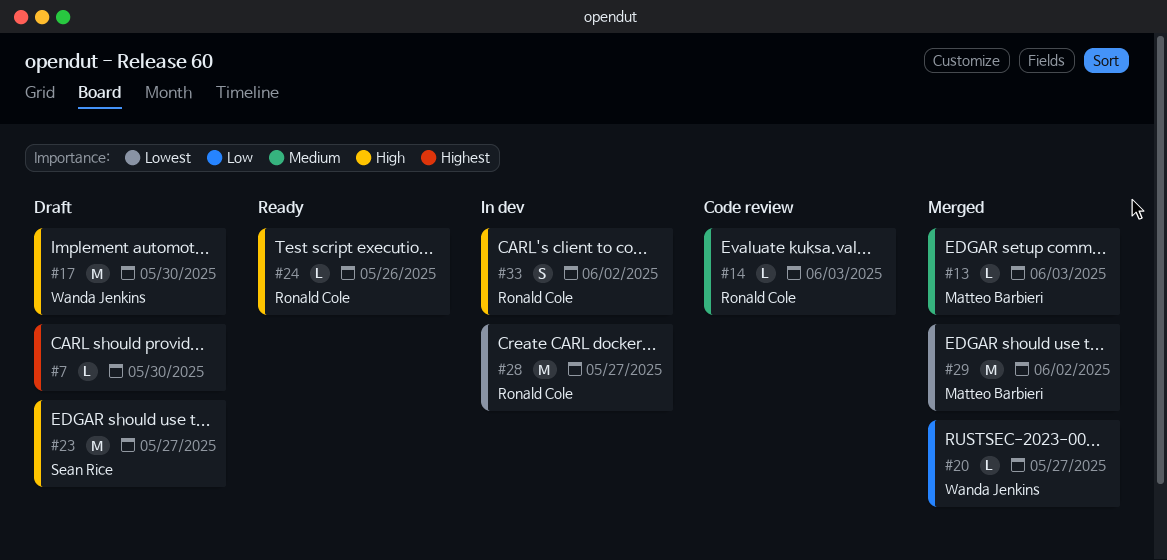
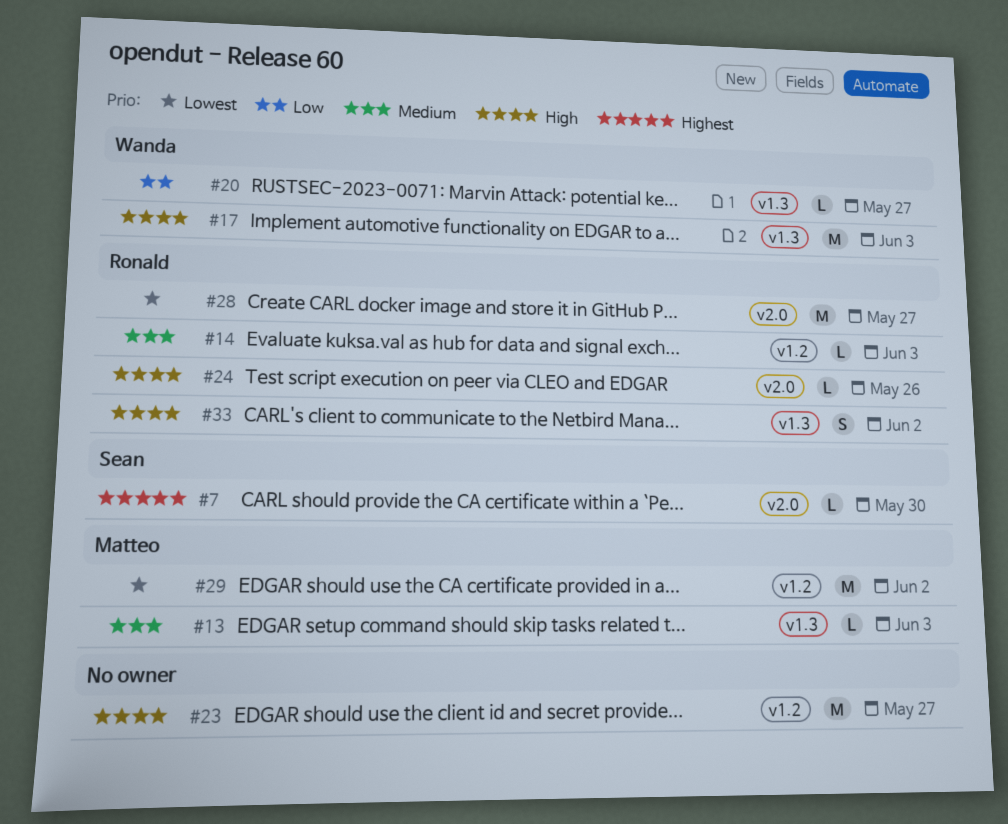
#7, owner: none -> Sean Rice
#17, due: May 30 -> Jun 3
#23, owner: Sean Rice -> none

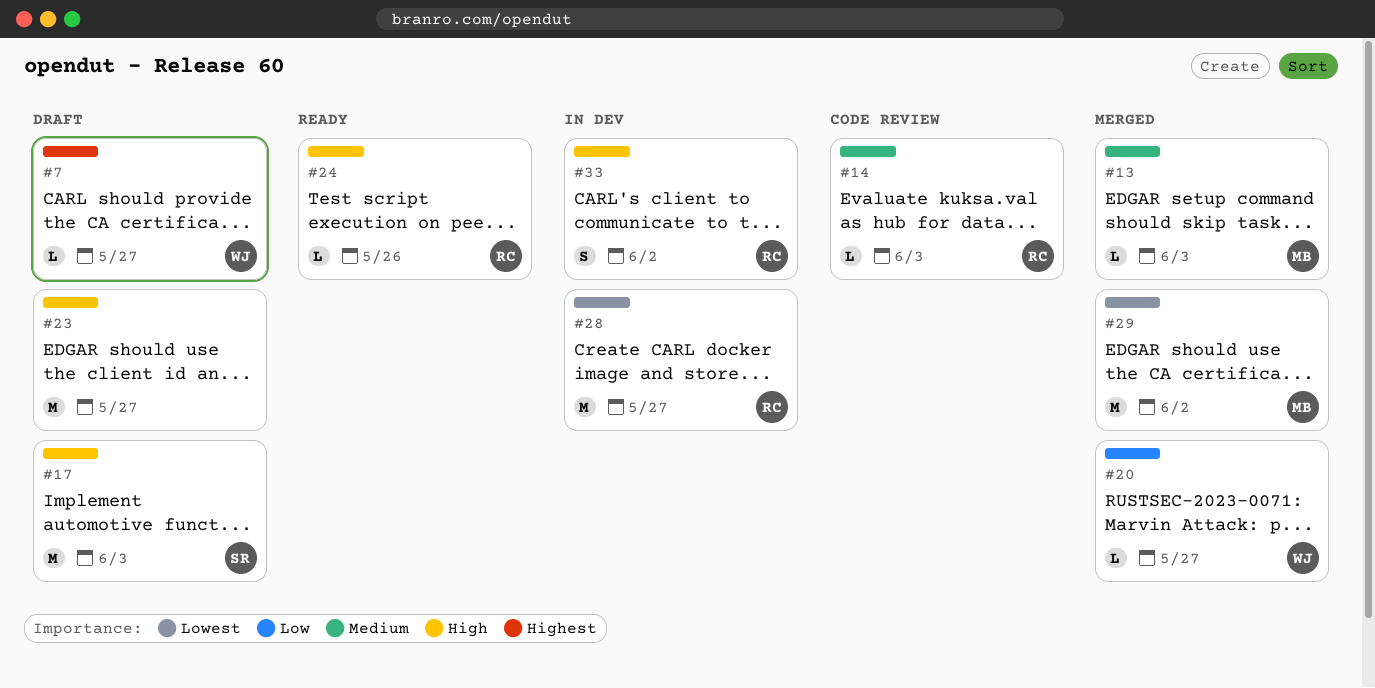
#7, owner: Sean -> Wanda
#7, due: May 30 -> May 27
#17, owner: Wanda -> Sean

